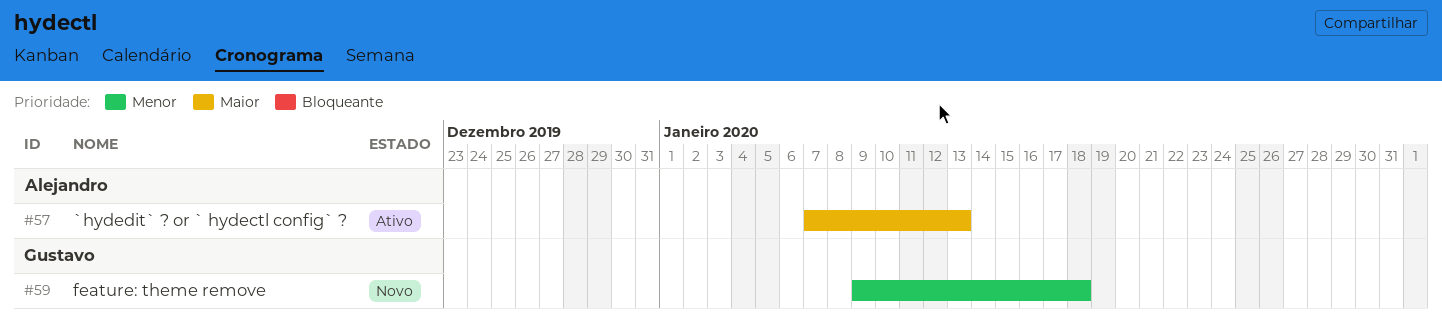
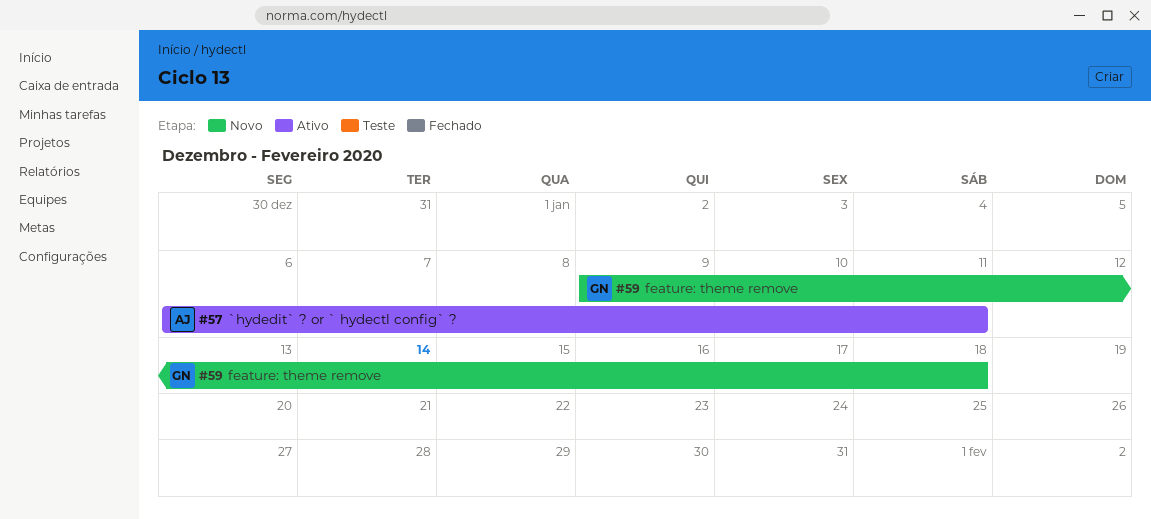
#57, start: Jan 7 -> Jan 6
#57, due: Jan 13 -> Jan 11

